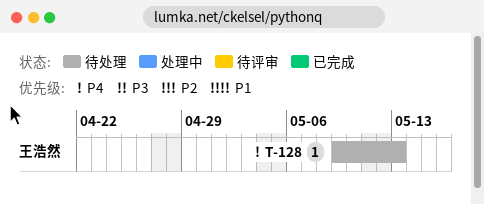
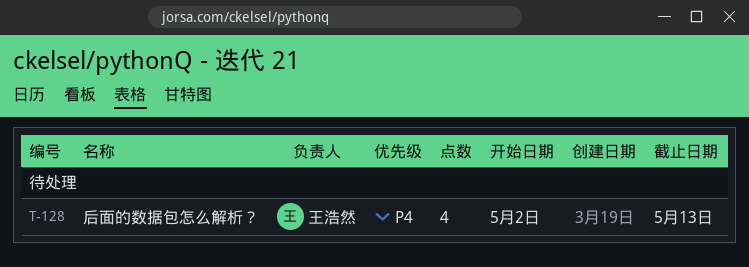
T-128, estimate: 1 -> 4
T-128, start: May 9 -> May 2

